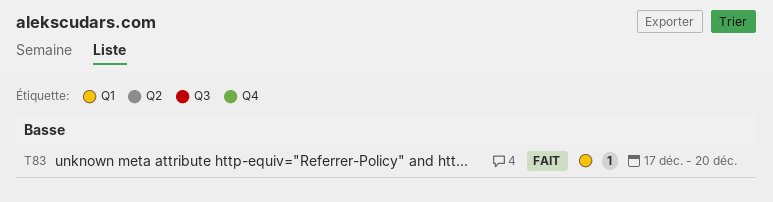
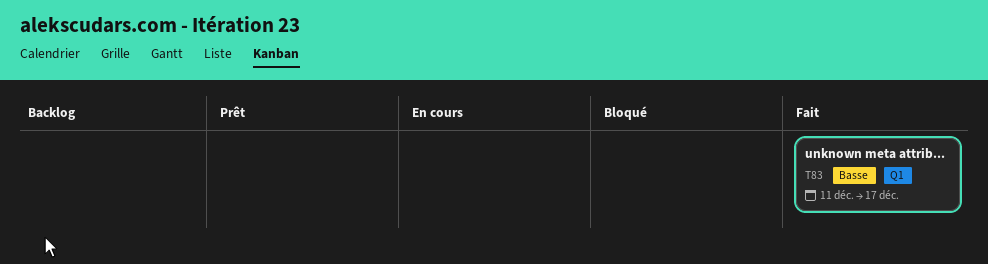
T83, start: Dec 17 -> Dec 11
T83, due: Dec 20 -> Dec 17

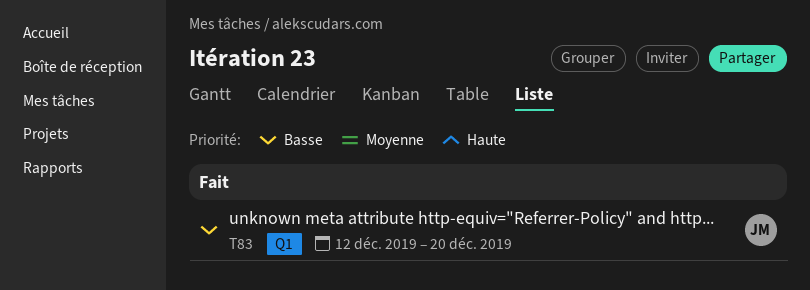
T83, start: Dec 11 -> Dec 12
T83, due: Dec 17 -> Dec 20

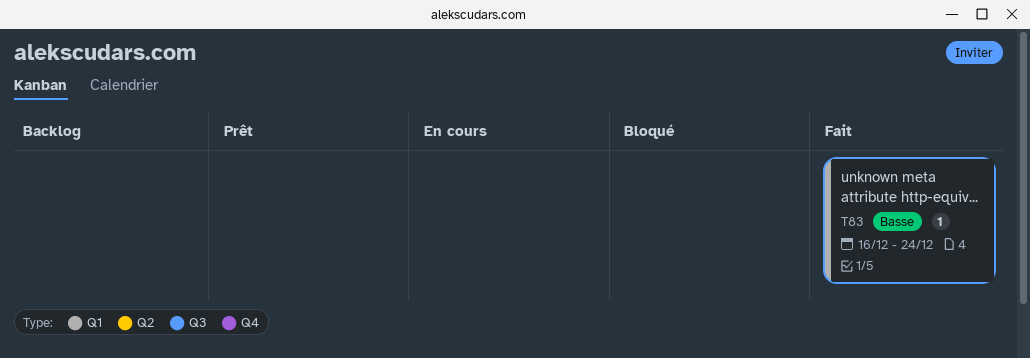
T83, start: Dec 12 -> Dec 16
T83, due: Dec 20 -> Dec 24

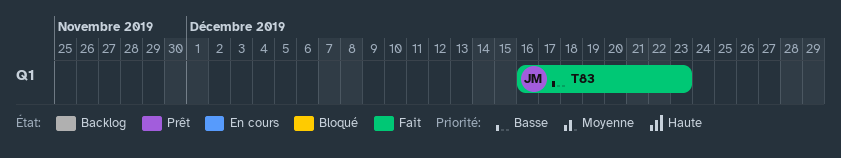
T83, due: Dec 24 -> Dec 23

